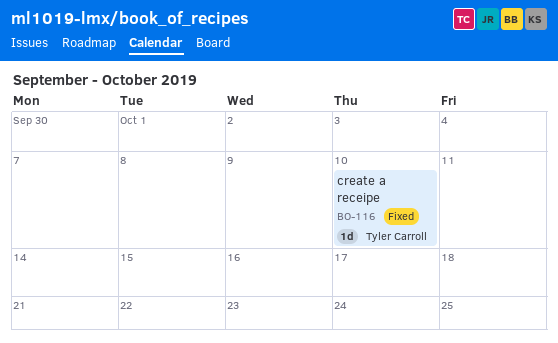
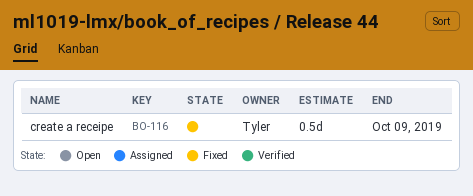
BO-116, estimate: 1d -> 0.5d
BO-116, due: Oct 10 -> Oct 9

